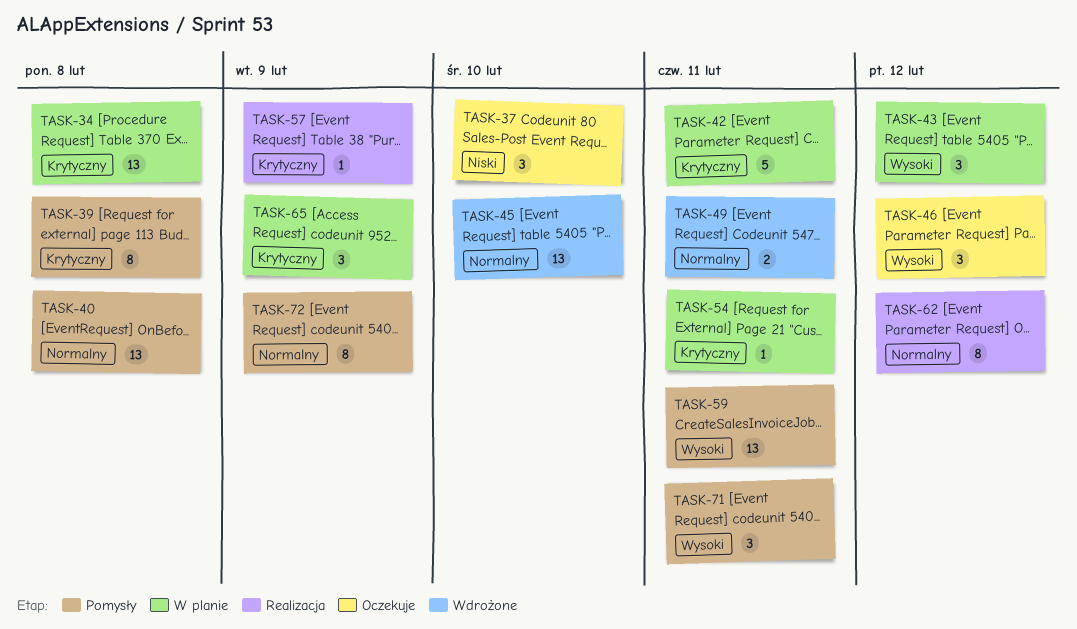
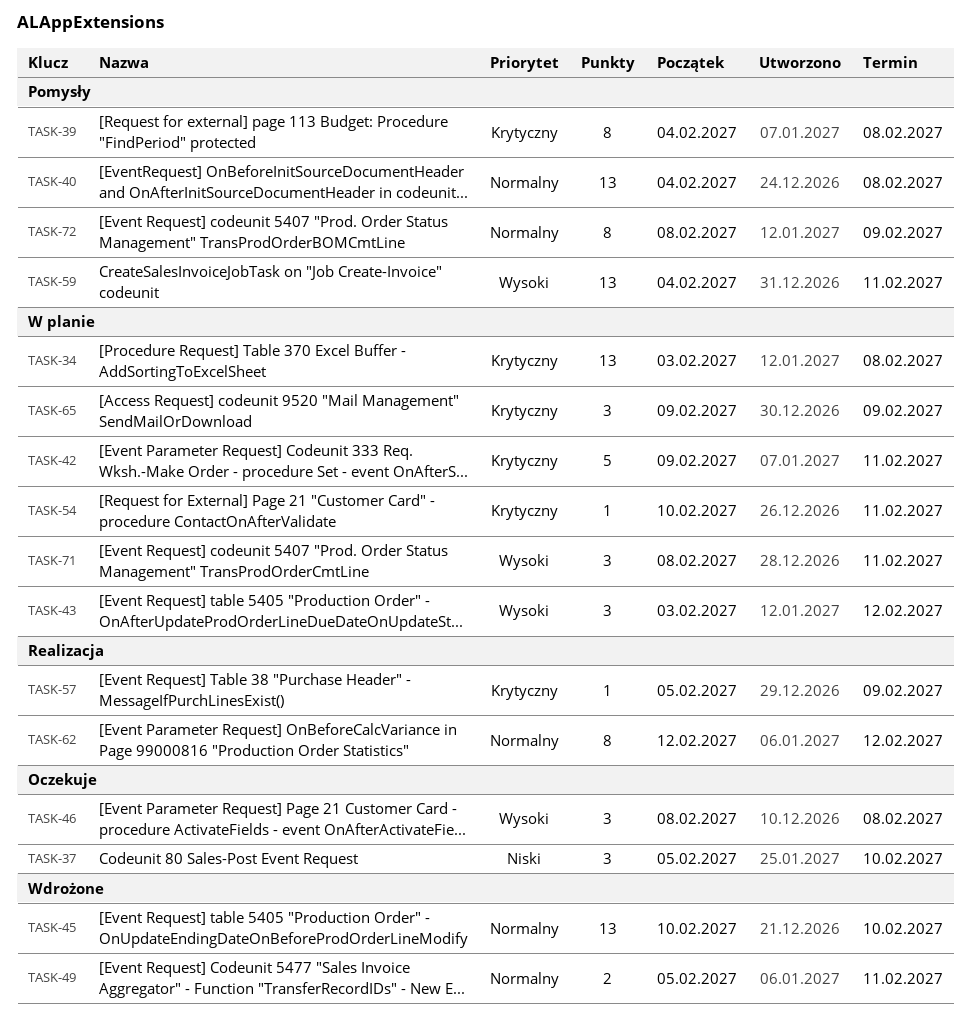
TASK-46, due: Feb 12 -> Feb 8
TASK-71, status: Pomysły -> W planie

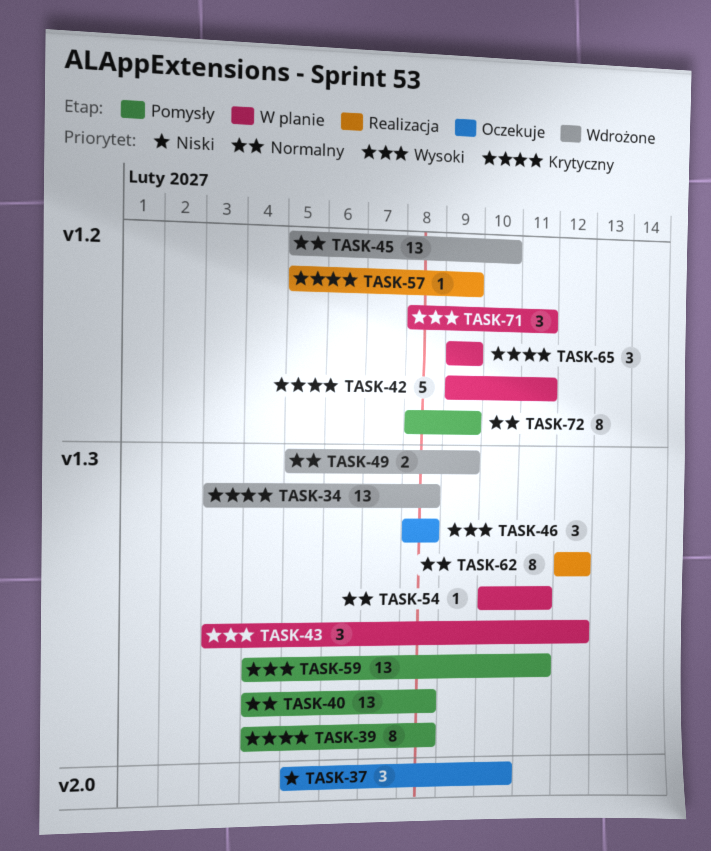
TASK-34, status: W planie -> Wdrożone
TASK-45, start: Feb 10 -> Feb 5
TASK-49, due: Feb 11 -> Feb 9
TASK-54, priority: Krytyczny -> Normalny

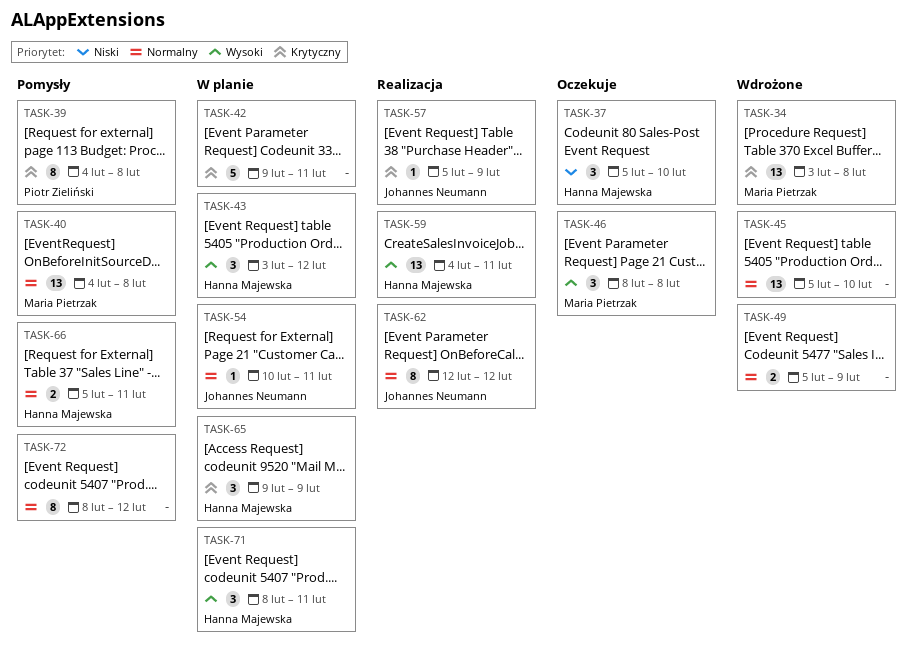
TASK-59, status: Pomysły -> Realizacja
TASK-66: none -> present
TASK-72, due: Feb 9 -> Feb 12

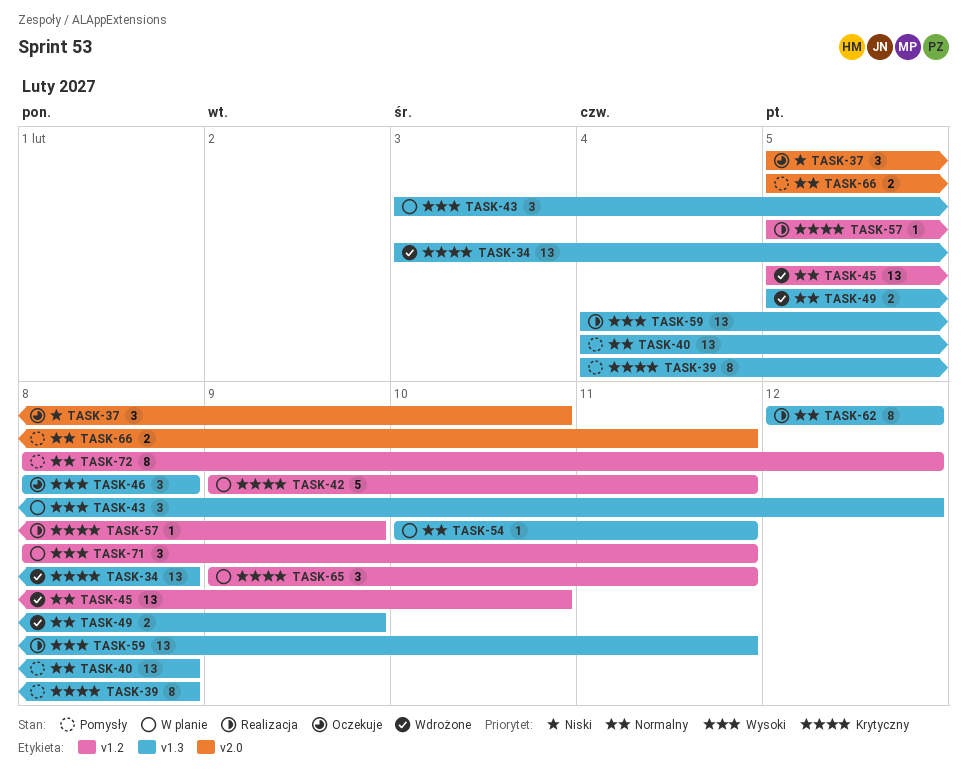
TASK-65, due: Feb 9 -> Feb 11

